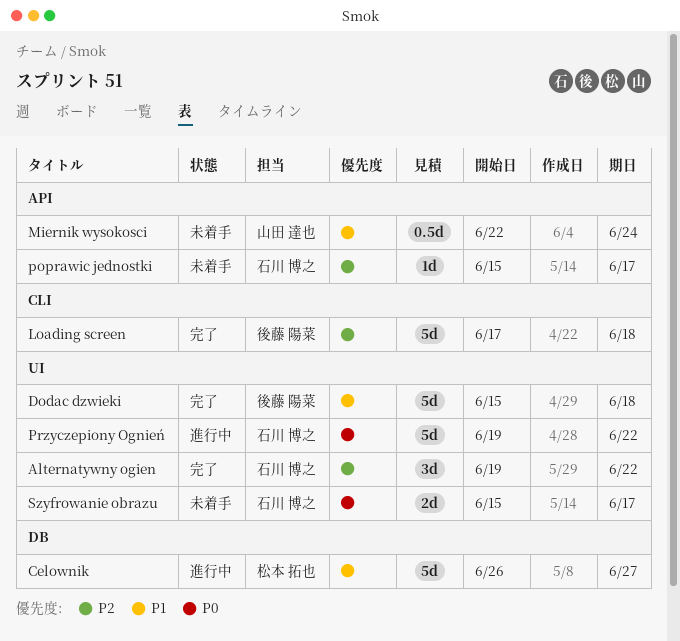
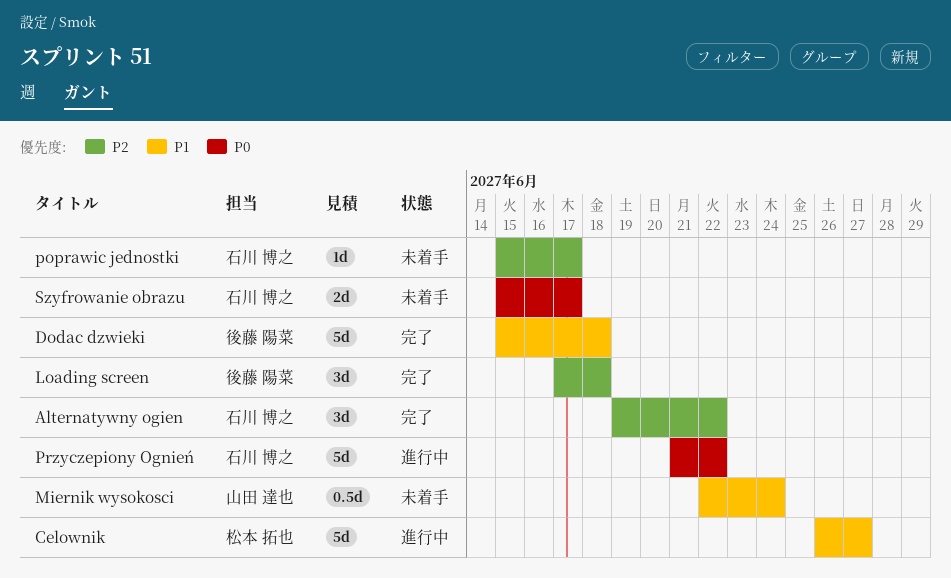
Loading screen, estimate: 5d -> 3d
Przyczepiony Ognień, start: Jun 19 -> Jun 21

